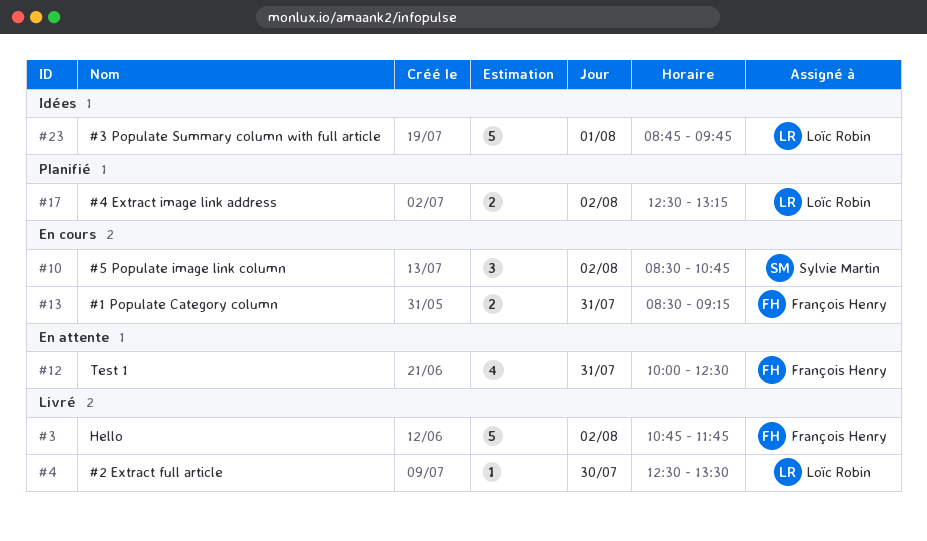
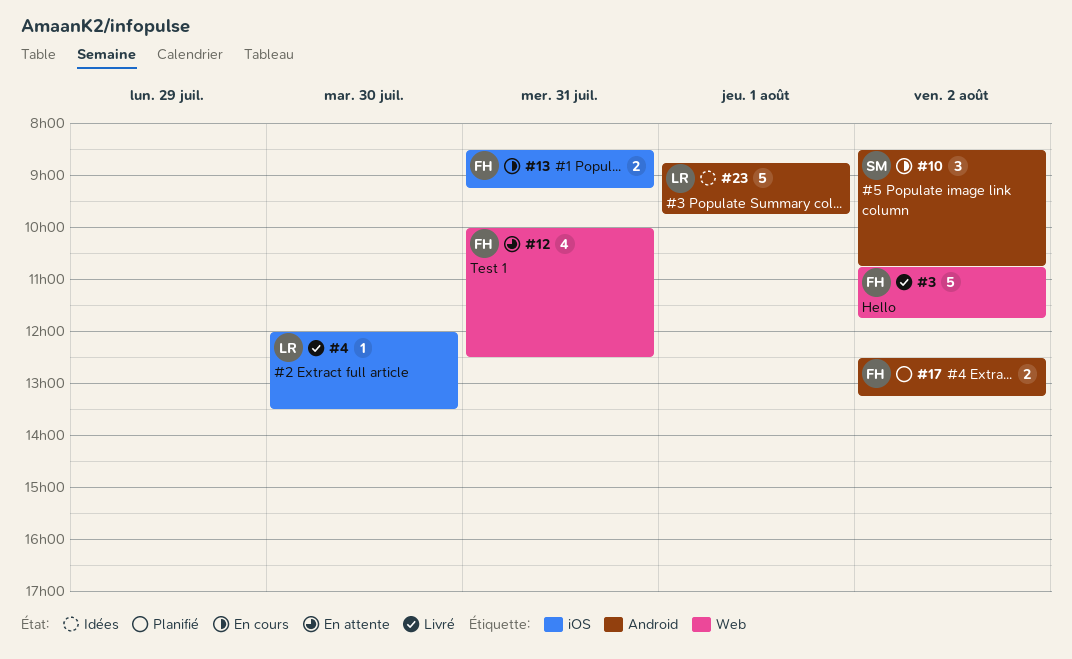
#4, begins: 12:30 -> 12:00
#17, owner: Loïc Robin -> François Henry

